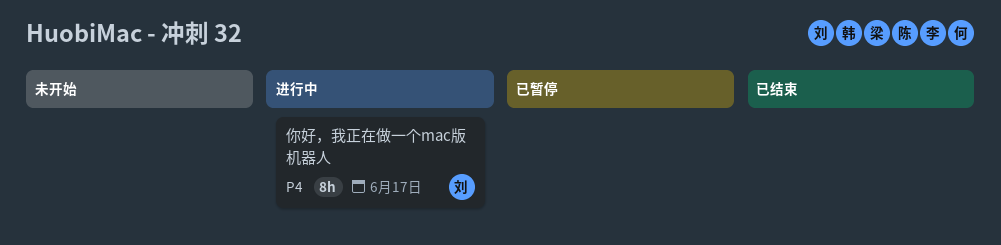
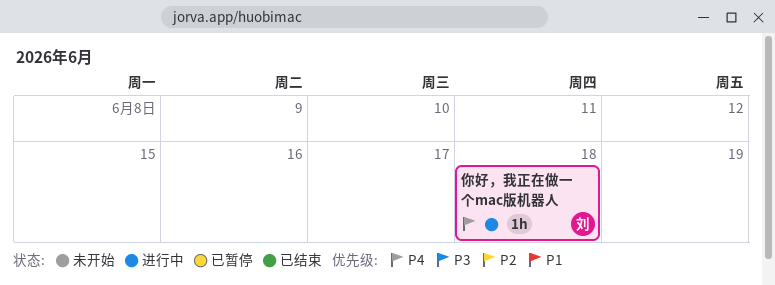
你好，我正在做一个mac版机器人, estimate: 8h -> 1h
你好，我正在做一个mac版机器人, due: Jun 17 -> Jun 18

